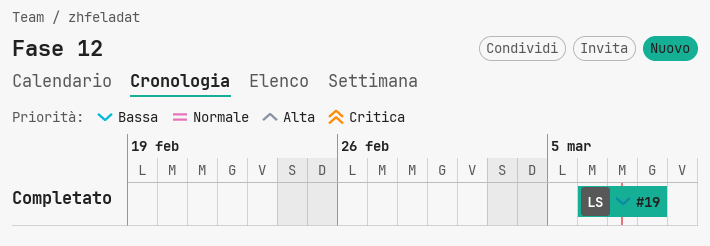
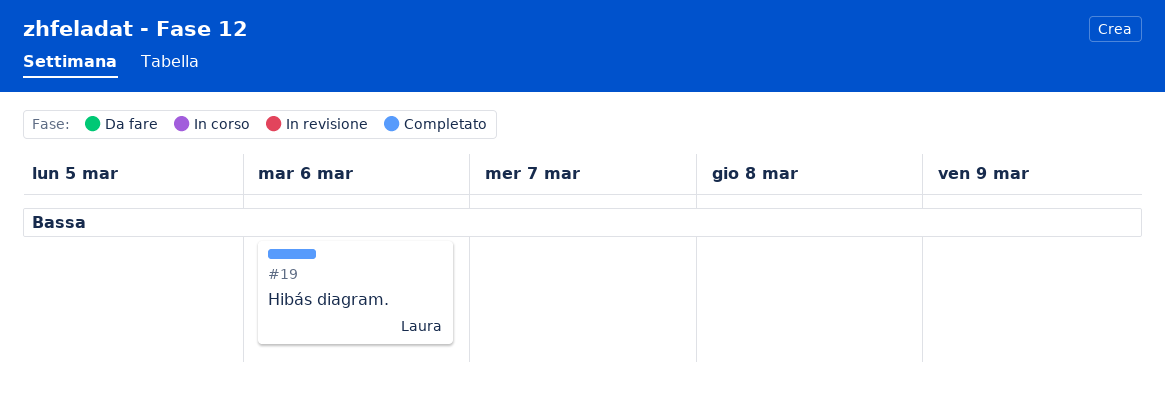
#19, due: Mar 8 -> Mar 6

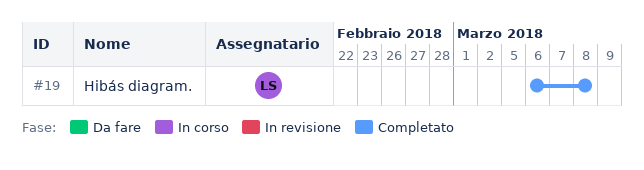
#19, due: Mar 6 -> Mar 8

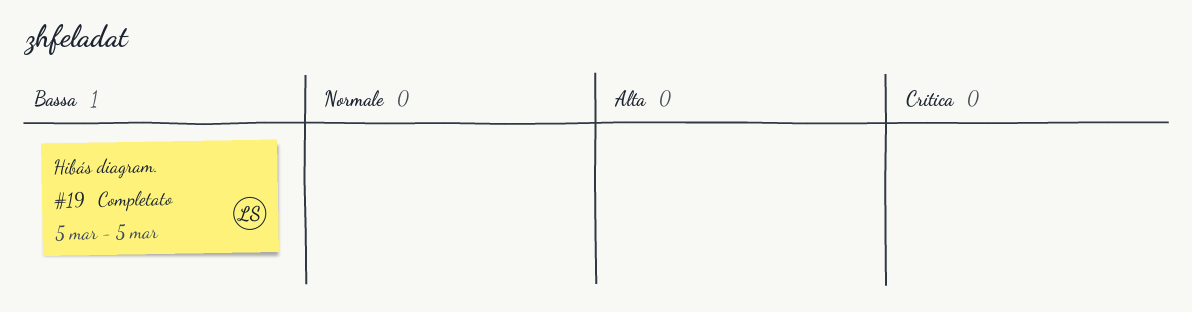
#19, start: Mar 6 -> Mar 5
#19, due: Mar 8 -> Mar 5

